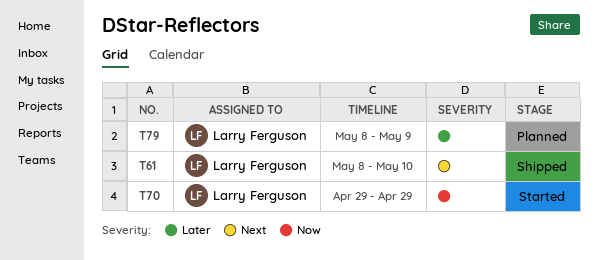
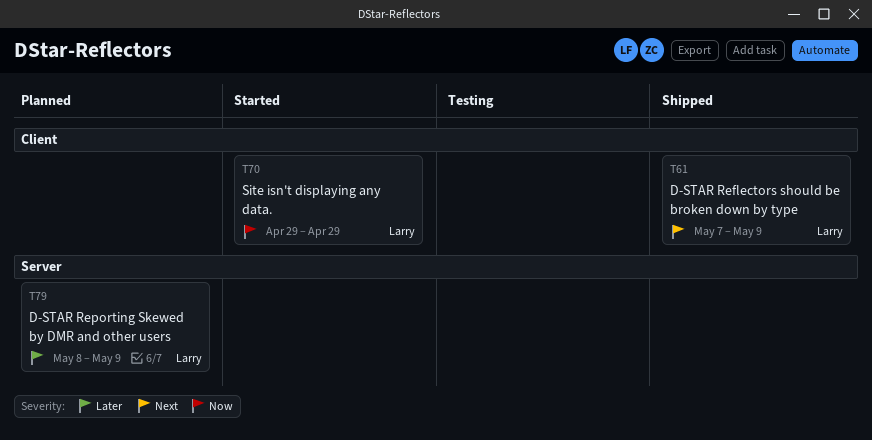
T61, start: May 8 -> May 7
T61, due: May 10 -> May 9

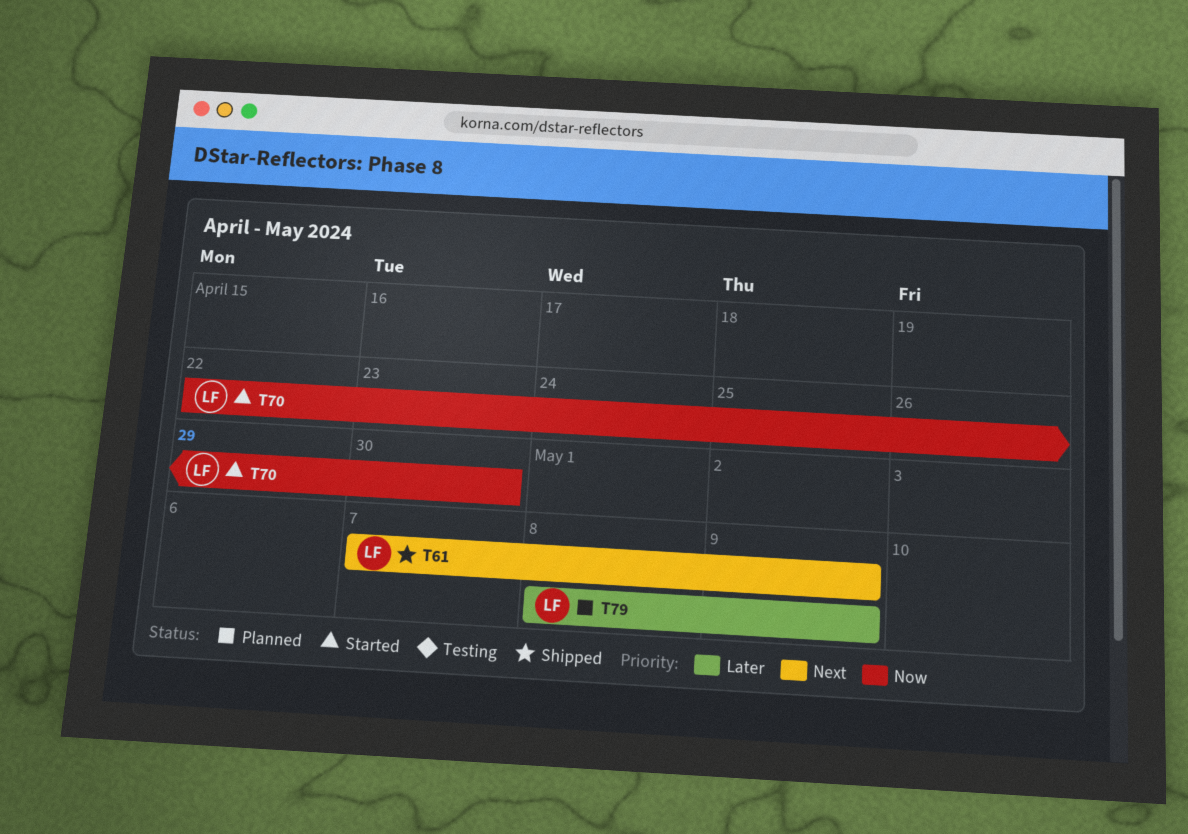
T70, start: Apr 29 -> Apr 22
T70, due: Apr 29 -> Apr 30

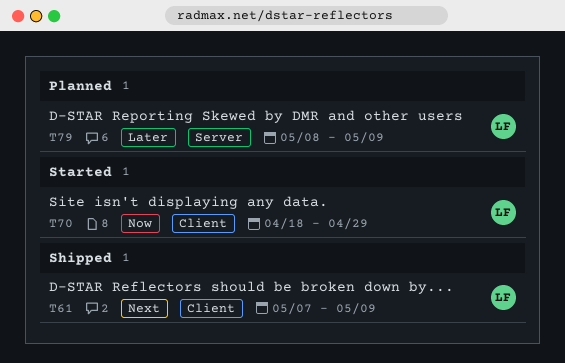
T70, start: Apr 22 -> Apr 18
T70, due: Apr 30 -> Apr 29

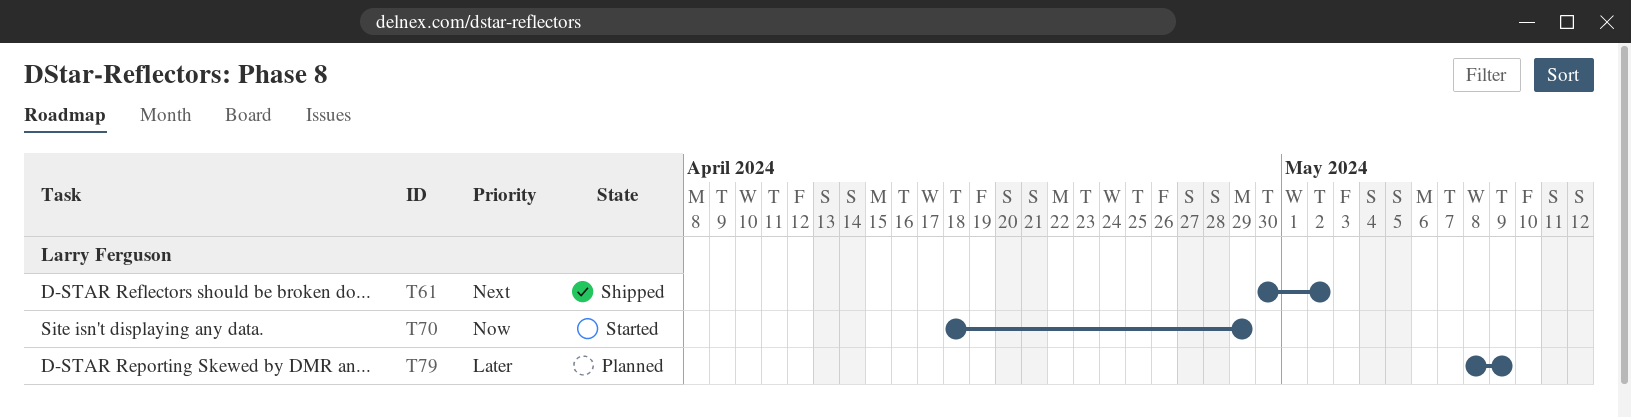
T61, start: May 7 -> Apr 30
T61, due: May 9 -> May 2

